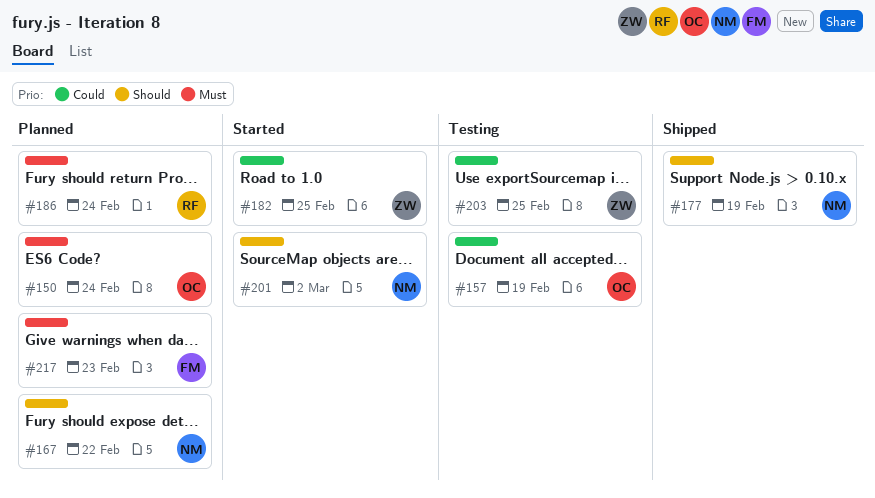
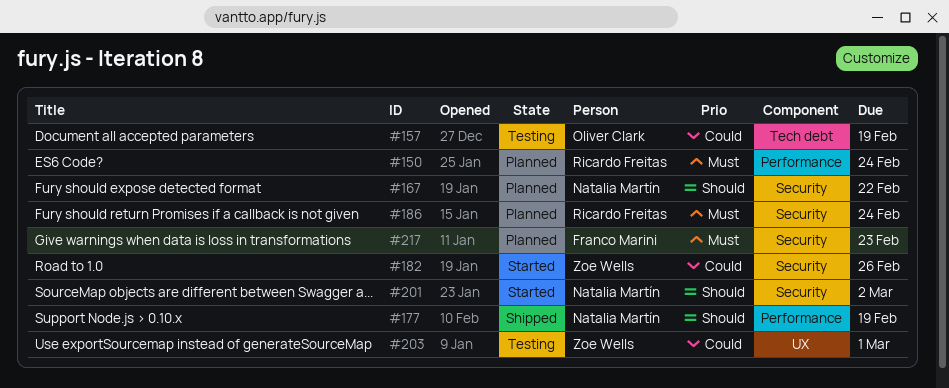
#150, owner: Oliver Clark -> Ricardo Freitas
#182, due: Feb 25 -> Feb 26
#203, due: Feb 25 -> Mar 1

